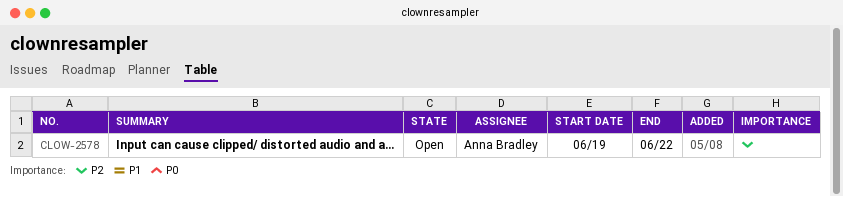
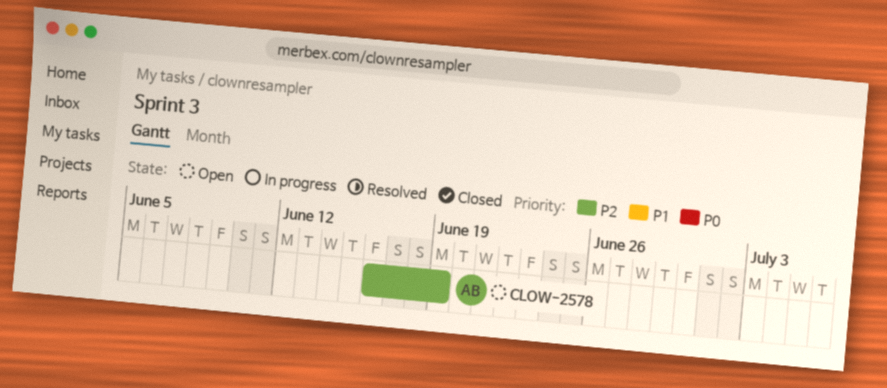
CLOW-2578, start: Jun 19 -> Jun 16
CLOW-2578, due: Jun 22 -> Jun 19

